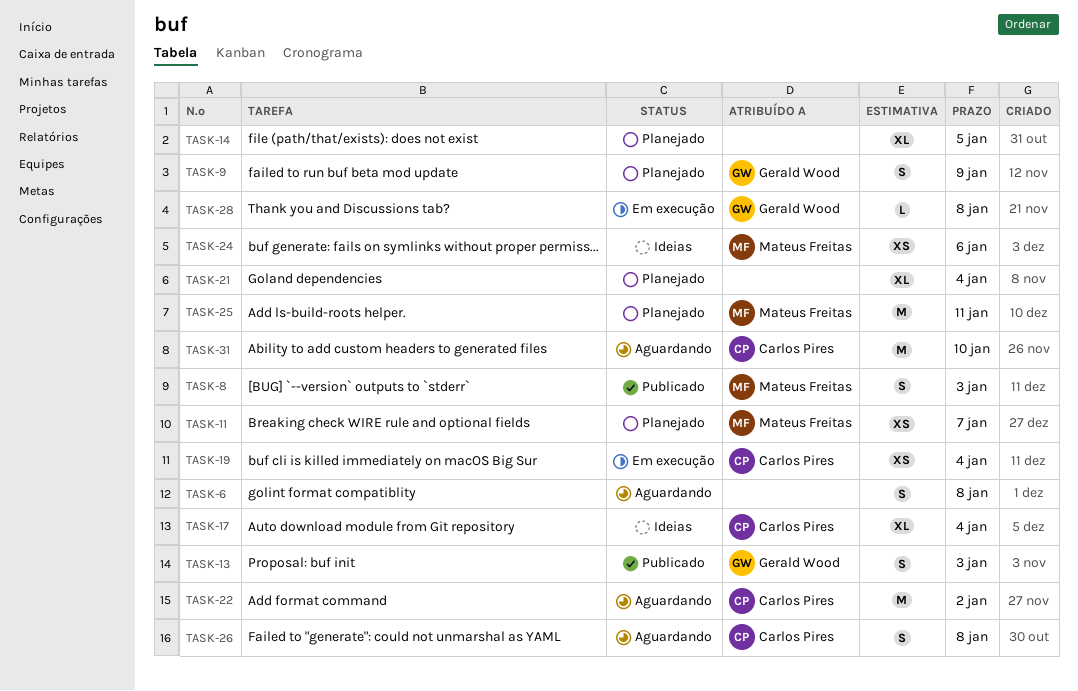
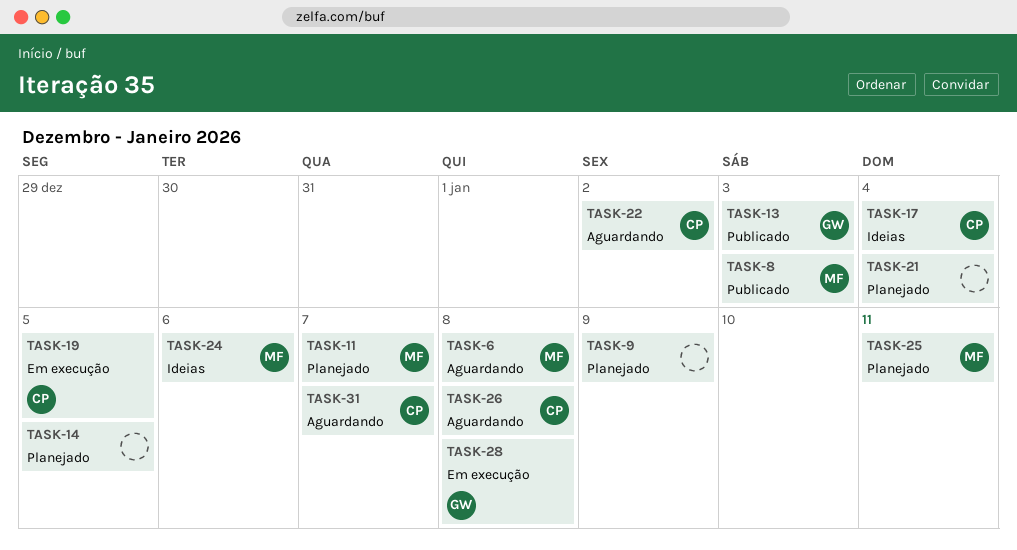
TASK-6, owner: none -> Mateus Freitas
TASK-9, owner: Gerald Wood -> none
TASK-19, due: Jan 4 -> Jan 5
TASK-31, due: Jan 10 -> Jan 7

